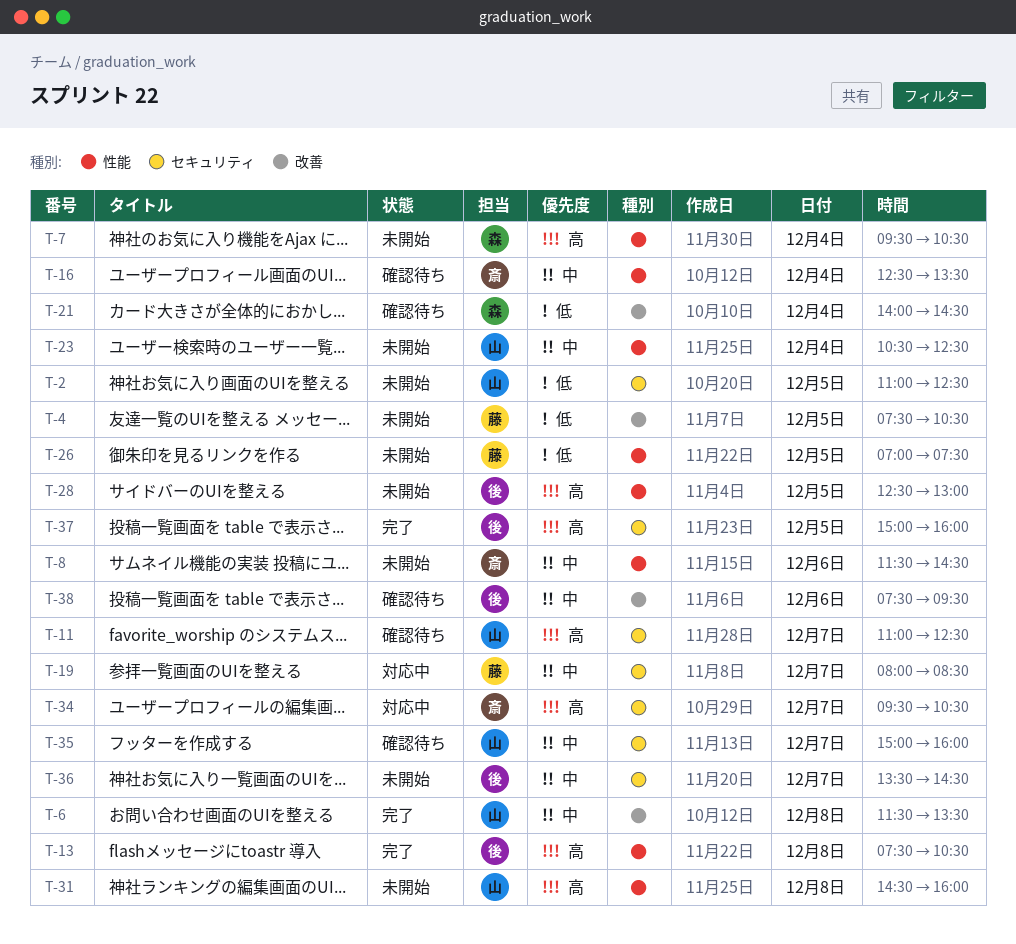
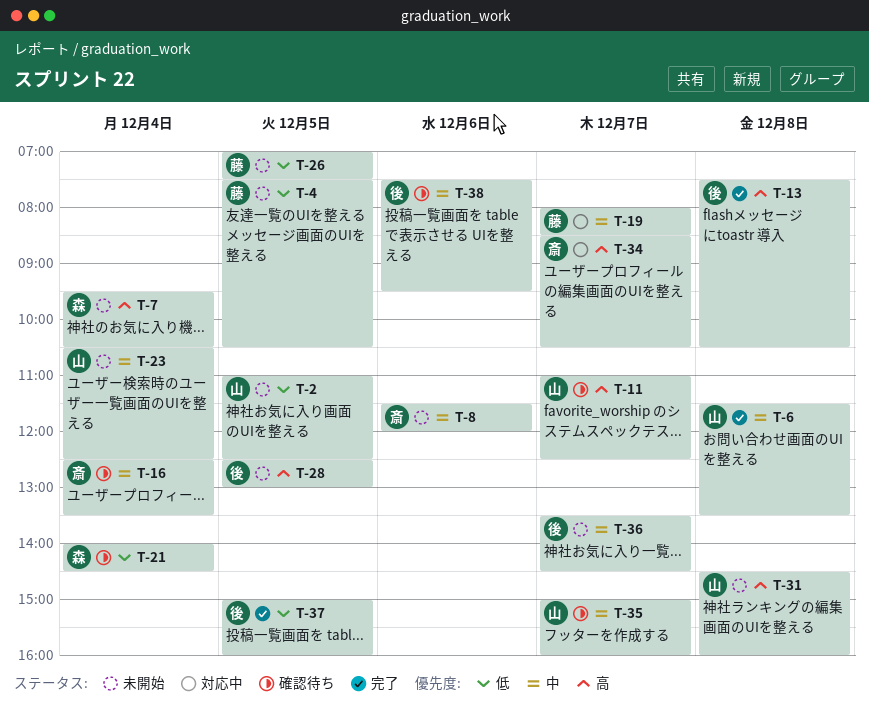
T-8, ends: 14:30 -> 12:00
T-34, begins: 09:30 -> 08:30
T-37, priority: 高 -> 低

